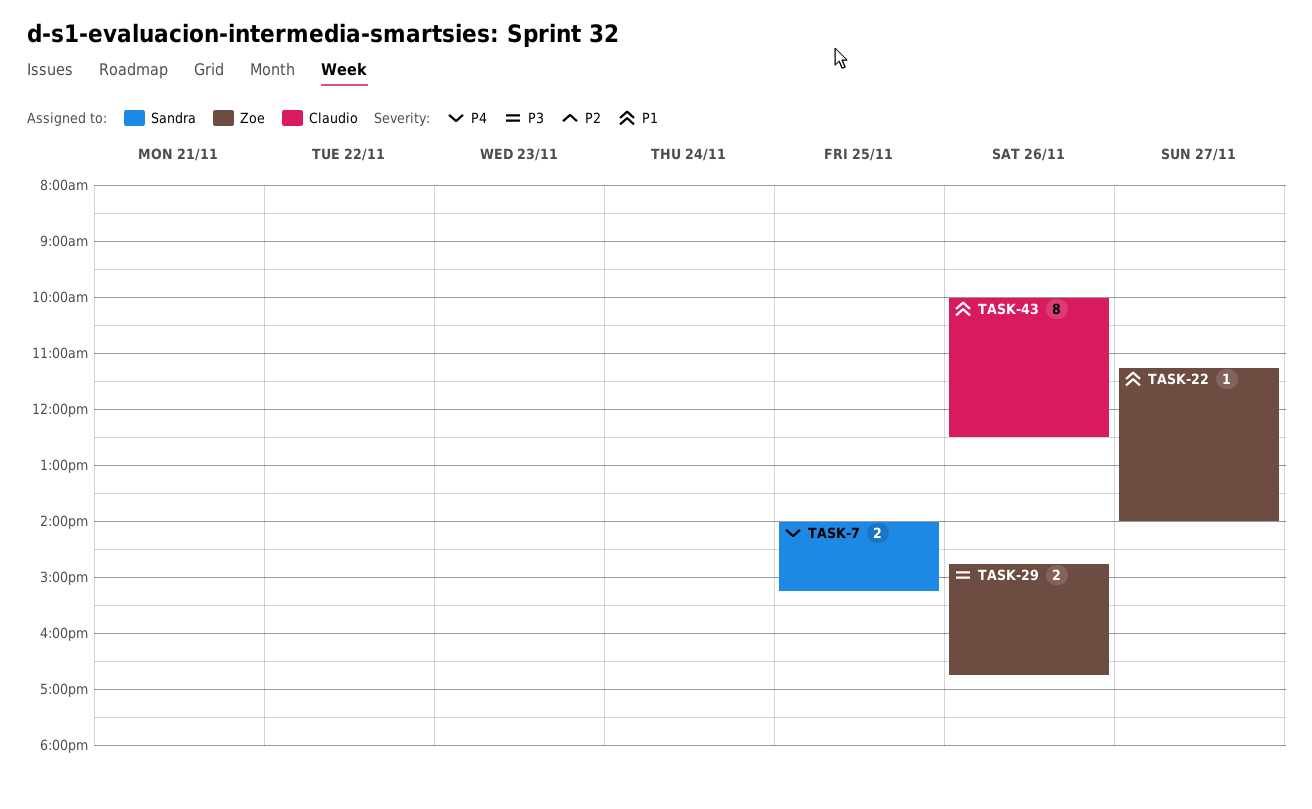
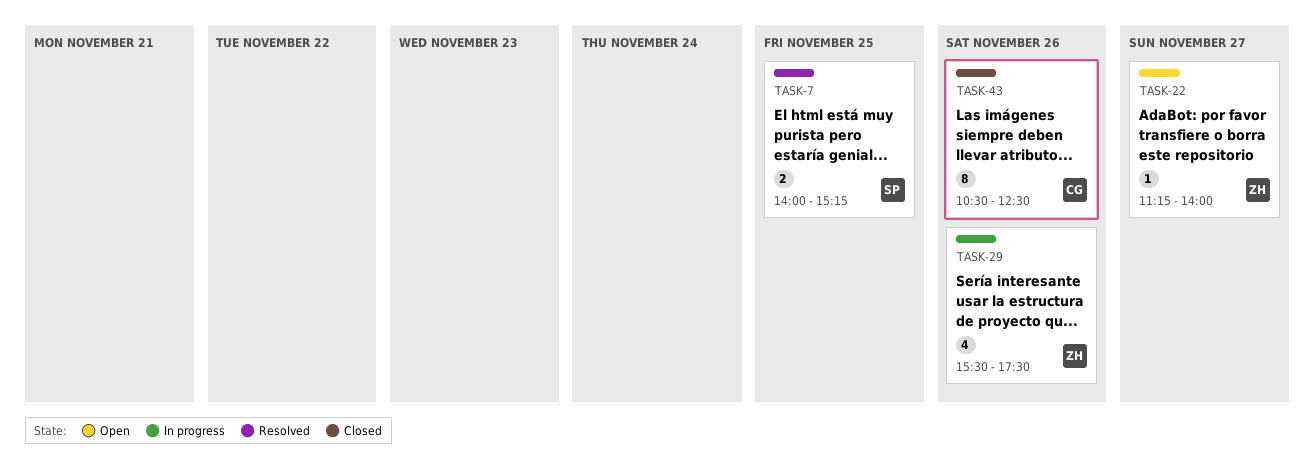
TASK-29, estimate: 2 -> 4
TASK-29, begins: 14:45 -> 15:30
TASK-29, ends: 16:45 -> 17:30
TASK-43, begins: 10:00 -> 10:30

